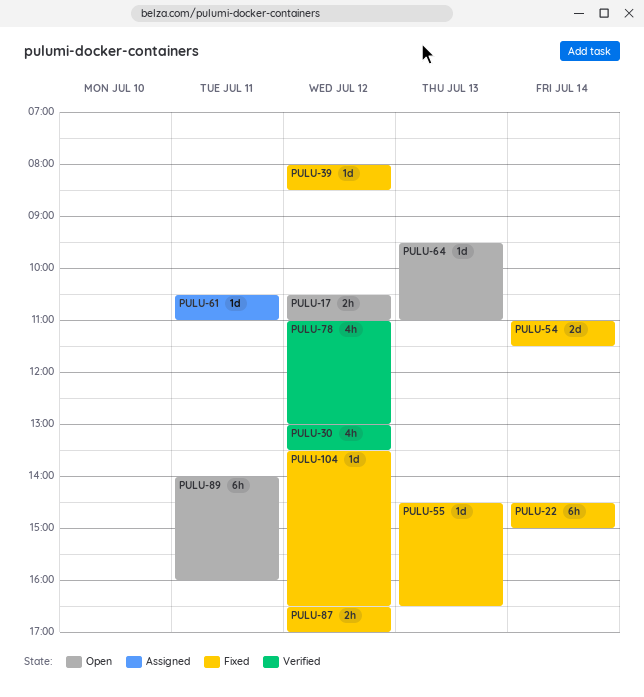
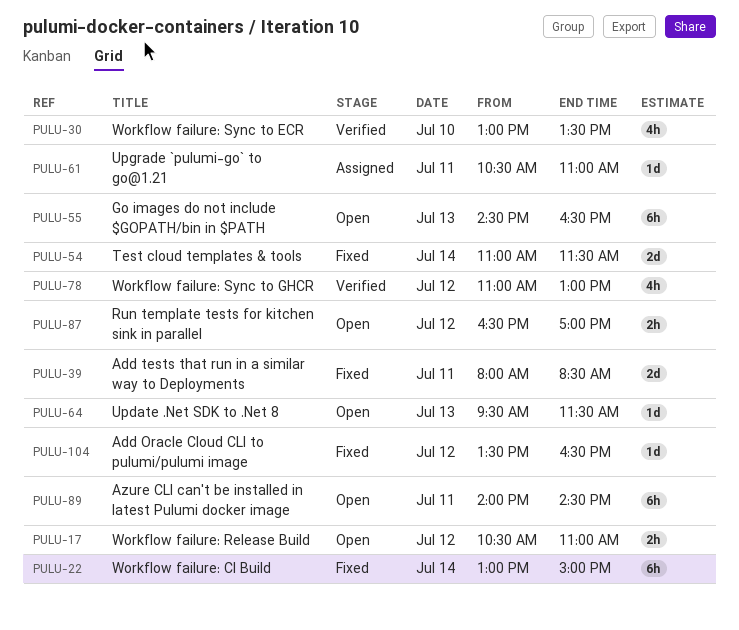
PULU-22, begins: 14:30 -> 13:00
PULU-30, day: Jul 12 -> Jul 10
PULU-39, estimate: 1d -> 2d
PULU-39, day: Jul 12 -> Jul 11
PULU-55, status: Fixed -> Open
PULU-55, estimate: 1d -> 6h
PULU-64, ends: 11:00 -> 11:30
PULU-87, status: Fixed -> Open
PULU-89, ends: 16:00 -> 14:30

